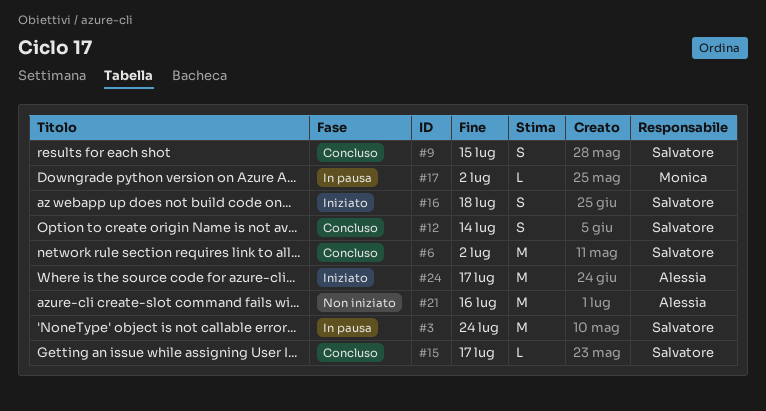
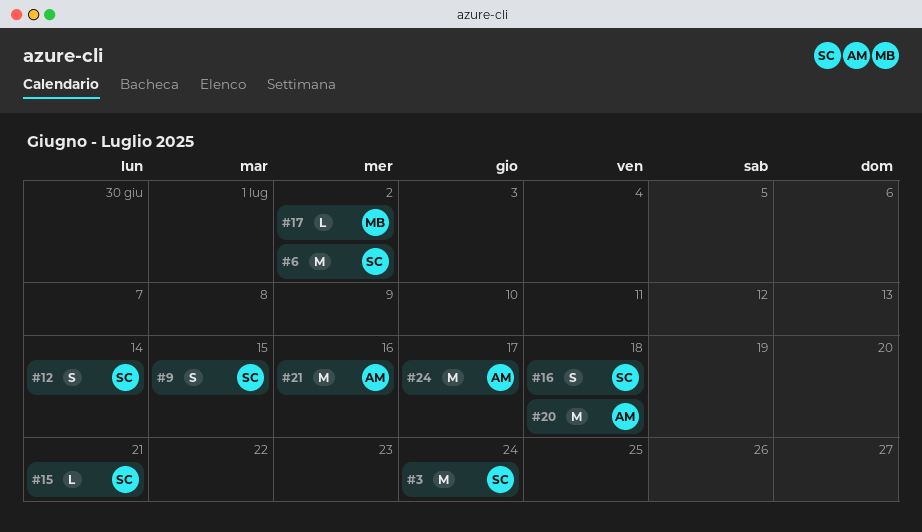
#15, due: Jul 17 -> Jul 21
#20: none -> present

